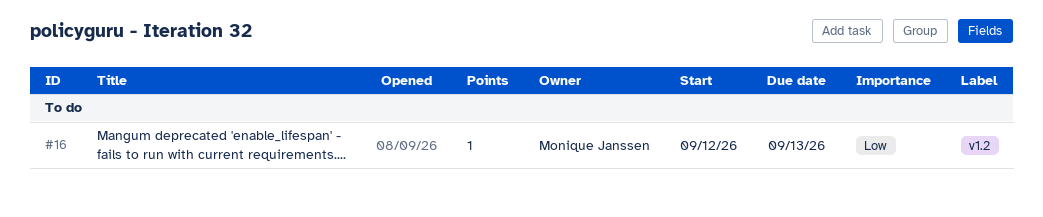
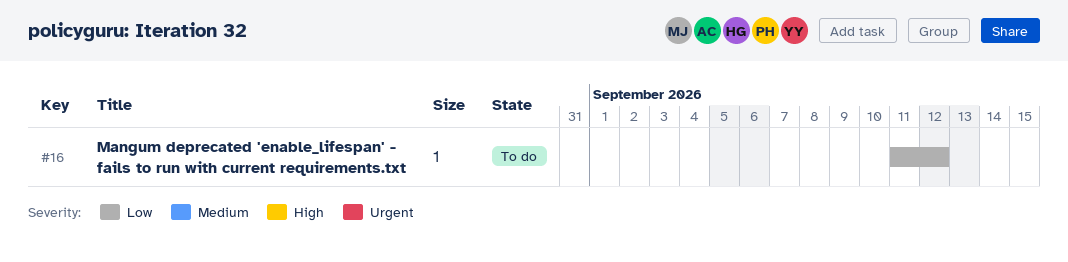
#16, start: Sep 12 -> Sep 11
#16, due: Sep 13 -> Sep 12

